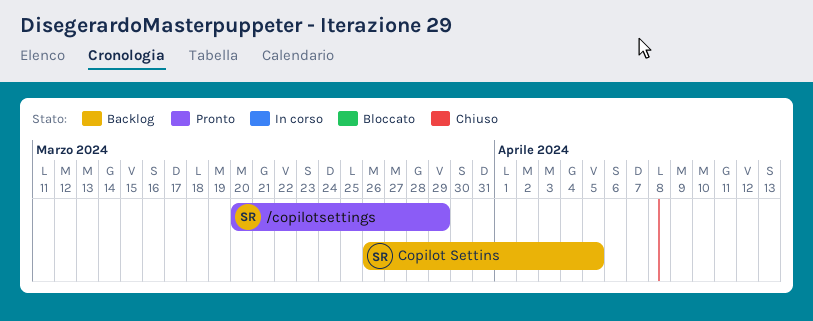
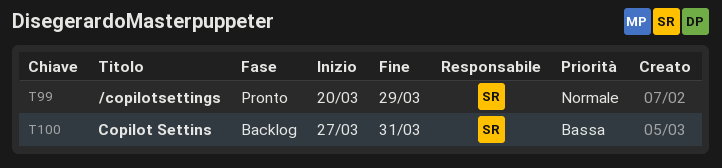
Copilot Settins, start: Mar 26 -> Mar 27
Copilot Settins, due: Apr 5 -> Mar 31

